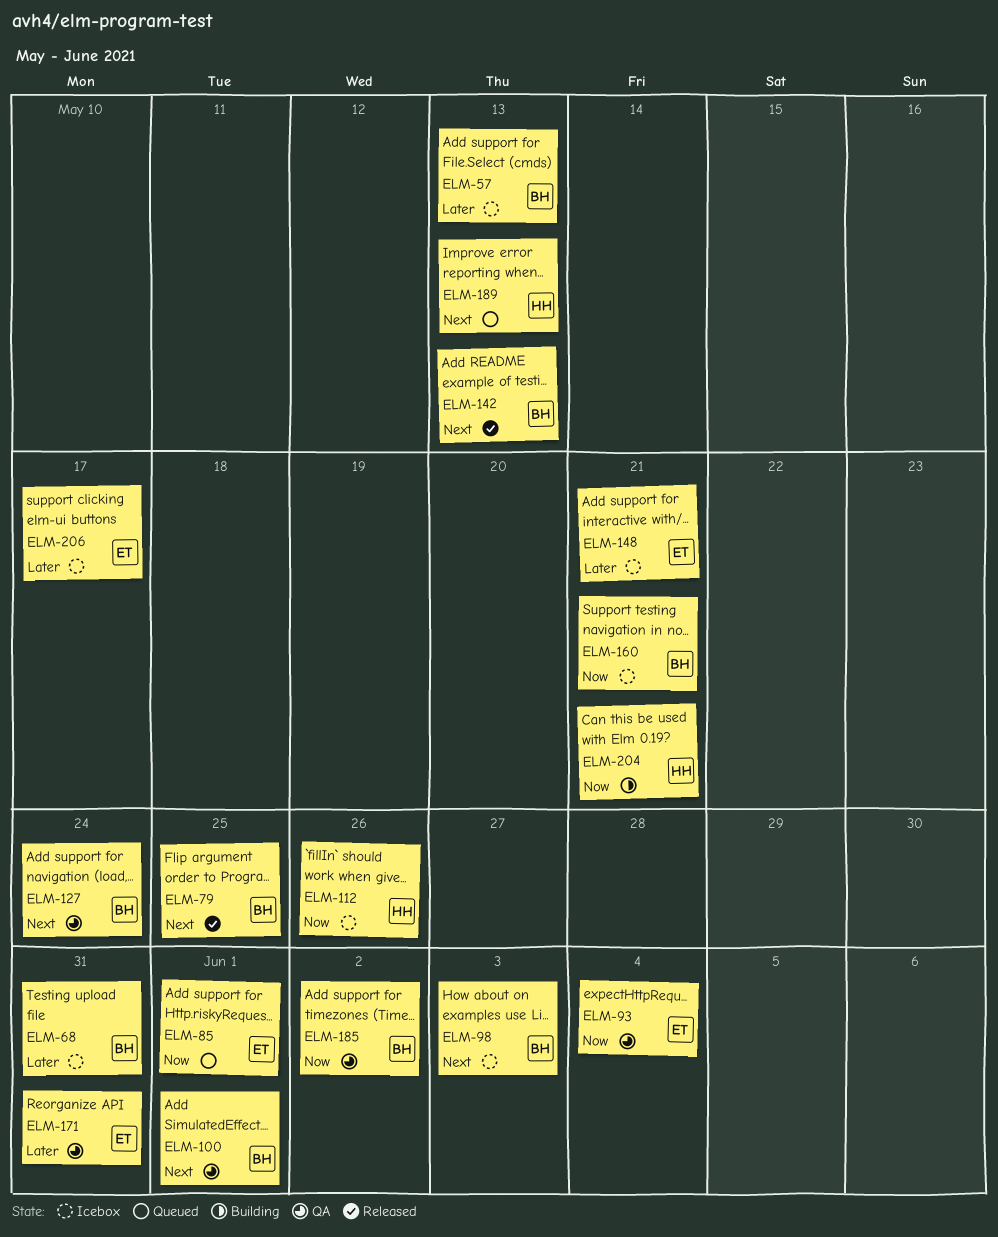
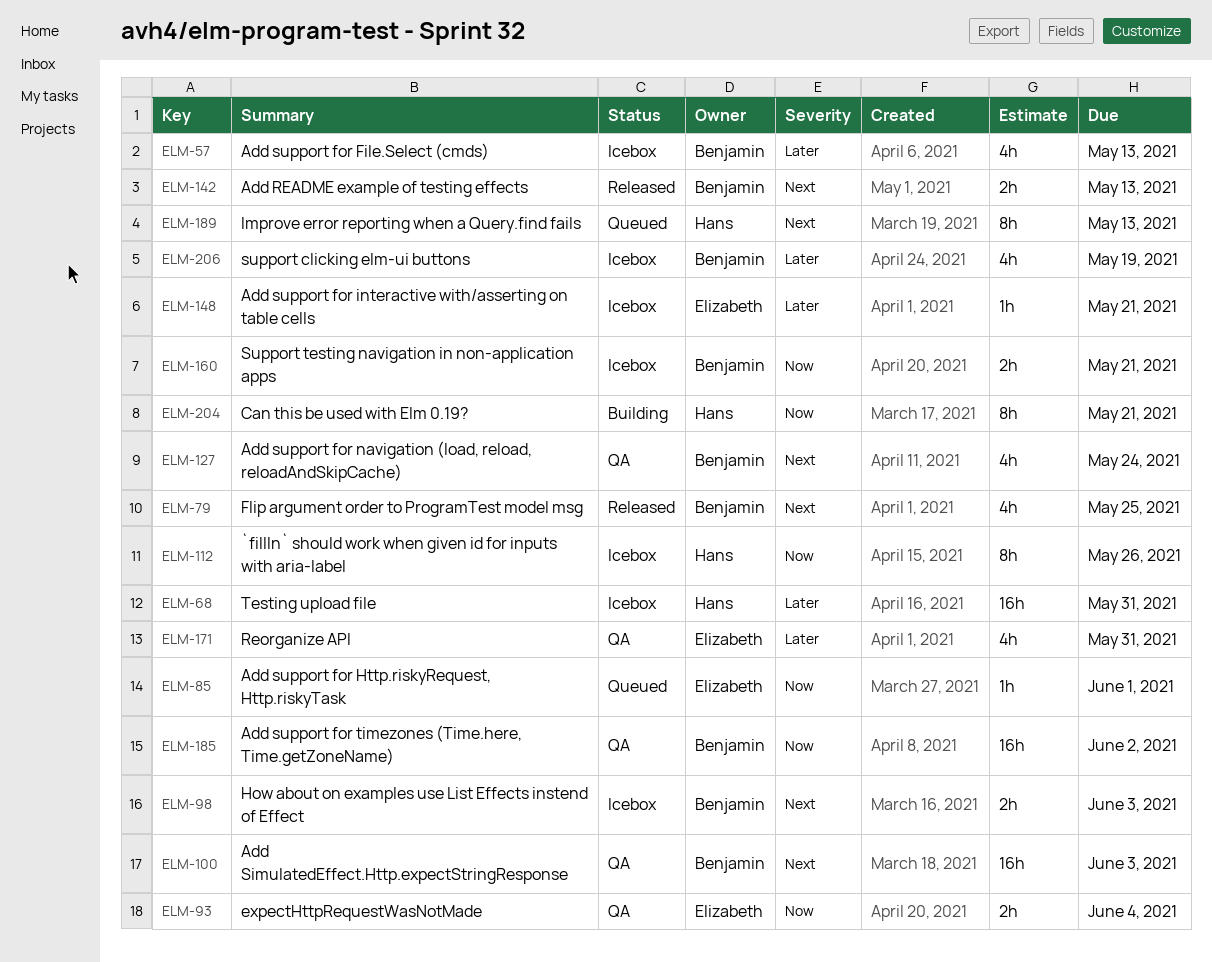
ELM-68, owner: Benjamin -> Hans
ELM-100, due: Jun 1 -> Jun 3
ELM-206, owner: Elizabeth -> Benjamin
ELM-206, due: May 17 -> May 19

